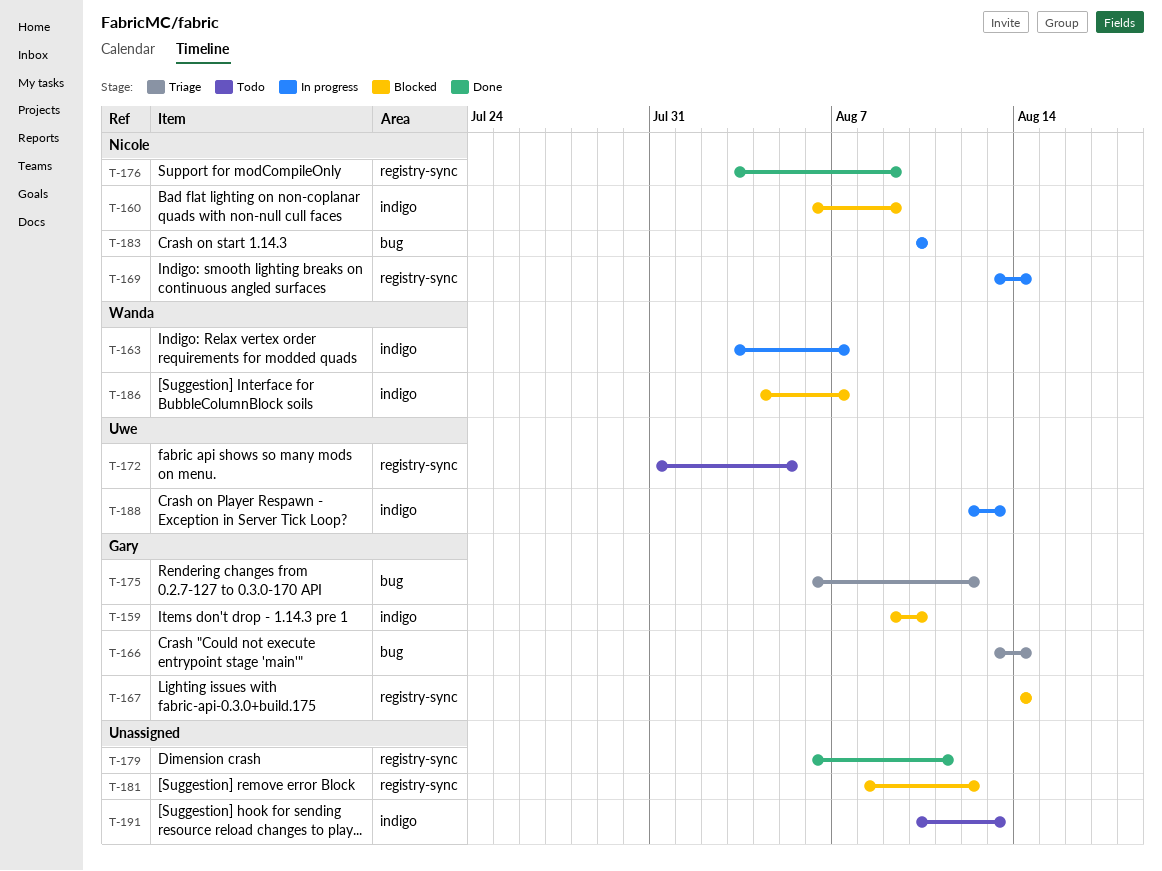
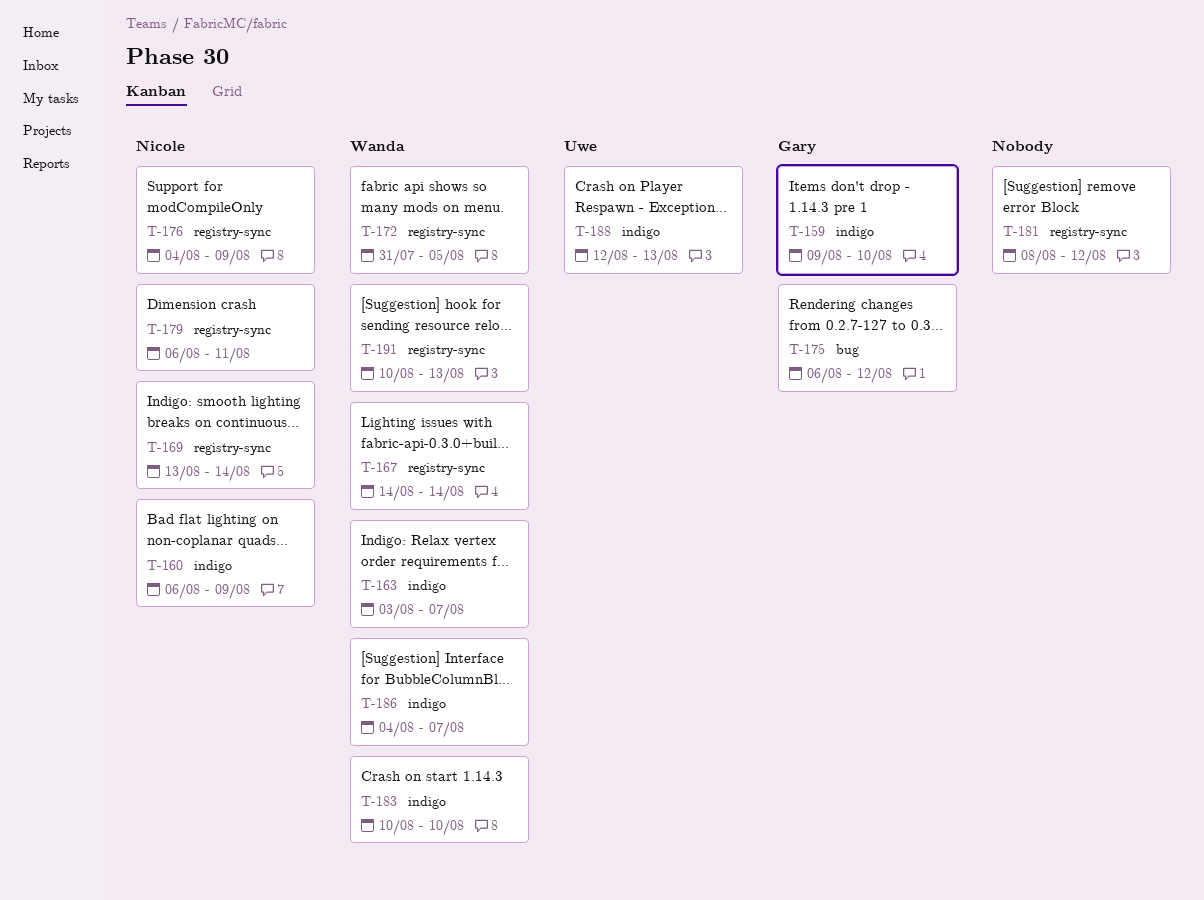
T-166: present -> none
T-167, owner: Gary -> Wanda
T-172, owner: Uwe -> Wanda
T-176, start: Aug 3 -> Aug 4
T-179, owner: none -> Nicole
T-183, owner: Nicole -> Wanda
T-183, label: bug -> indigo
T-191, owner: none -> Wanda
T-191, label: indigo -> registry-sync

